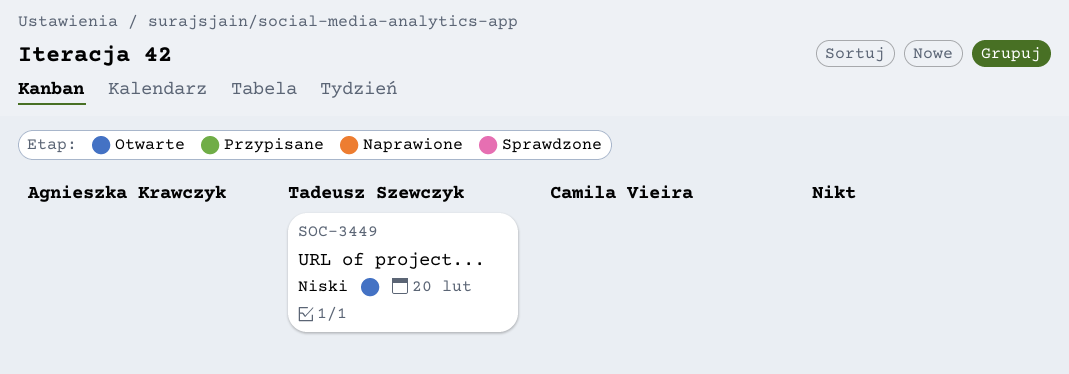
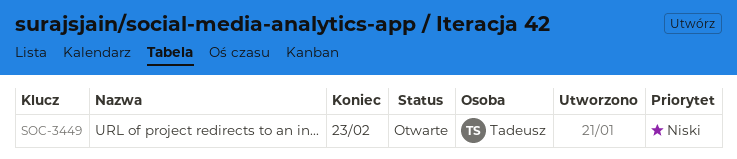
SOC-3449, due: Feb 20 -> Feb 23

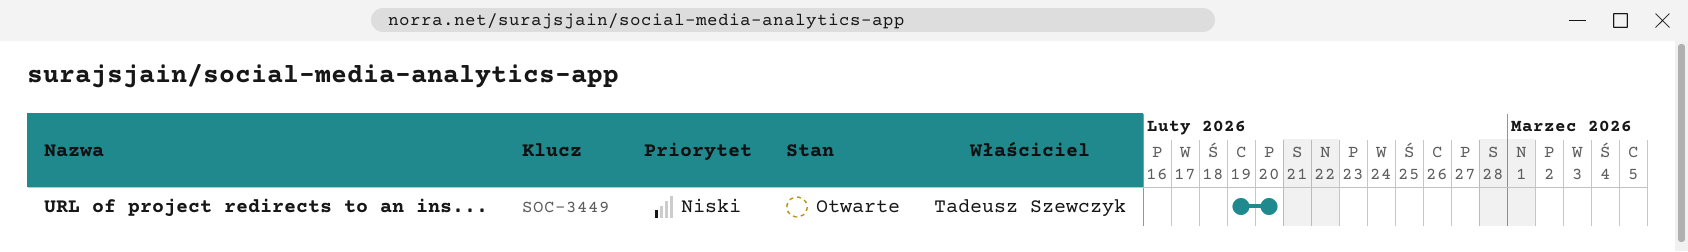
SOC-3449, due: Feb 23 -> Feb 20

